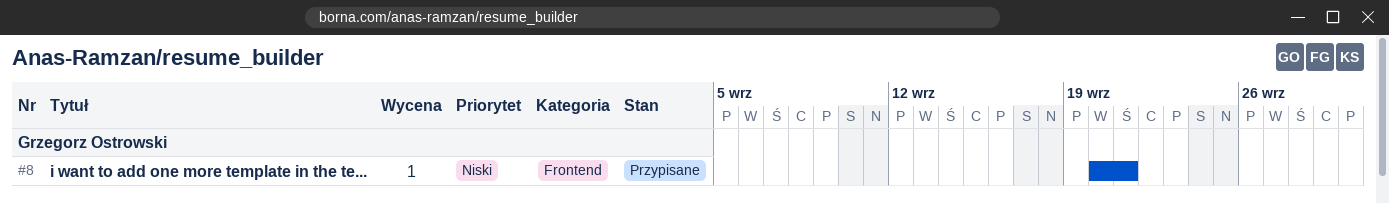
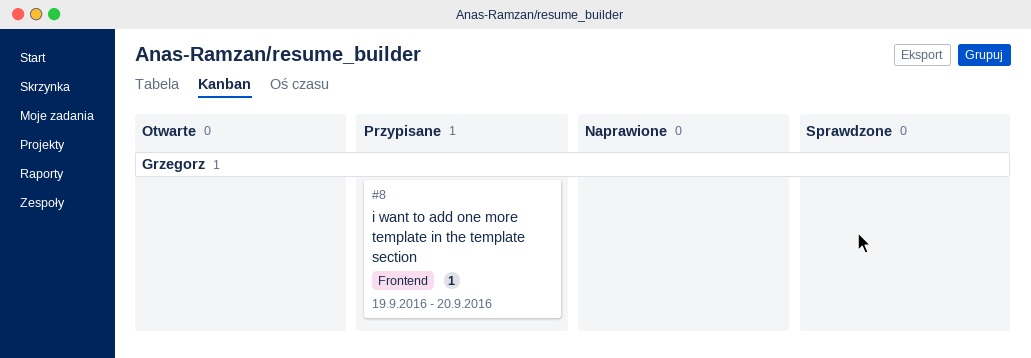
#8, start: Sep 20 -> Sep 19
#8, due: Sep 21 -> Sep 20

